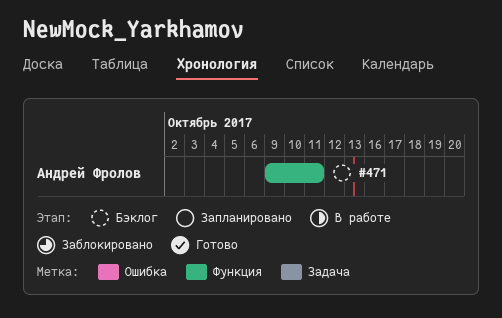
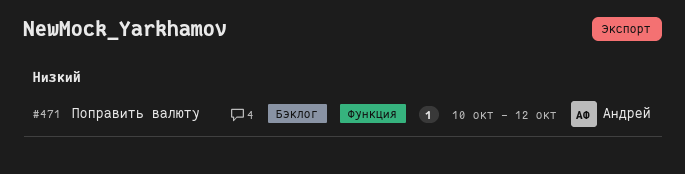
#471, start: Oct 9 -> Oct 10
#471, due: Oct 11 -> Oct 12

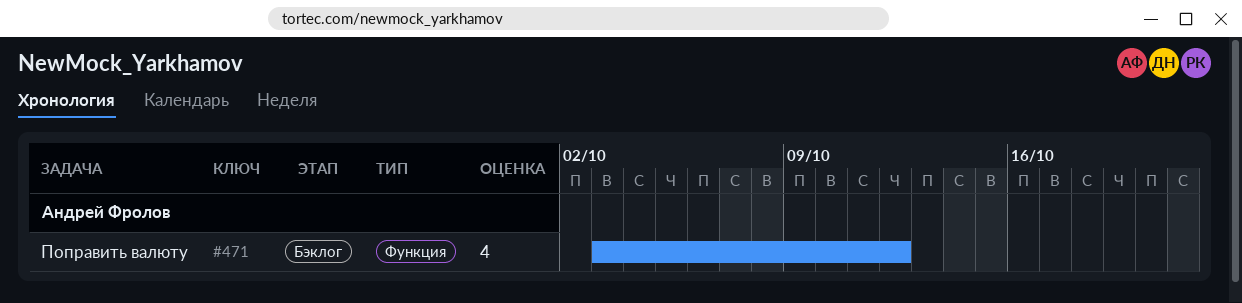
#471, estimate: 1 -> 4
#471, start: Oct 10 -> Oct 3

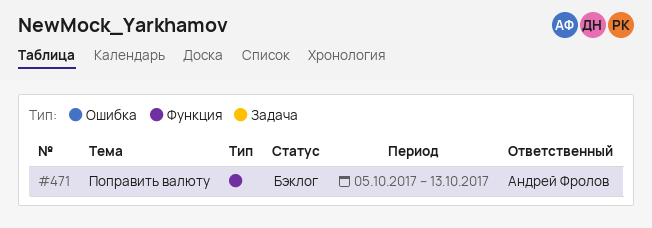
#471, start: Oct 3 -> Oct 5
#471, due: Oct 12 -> Oct 13

